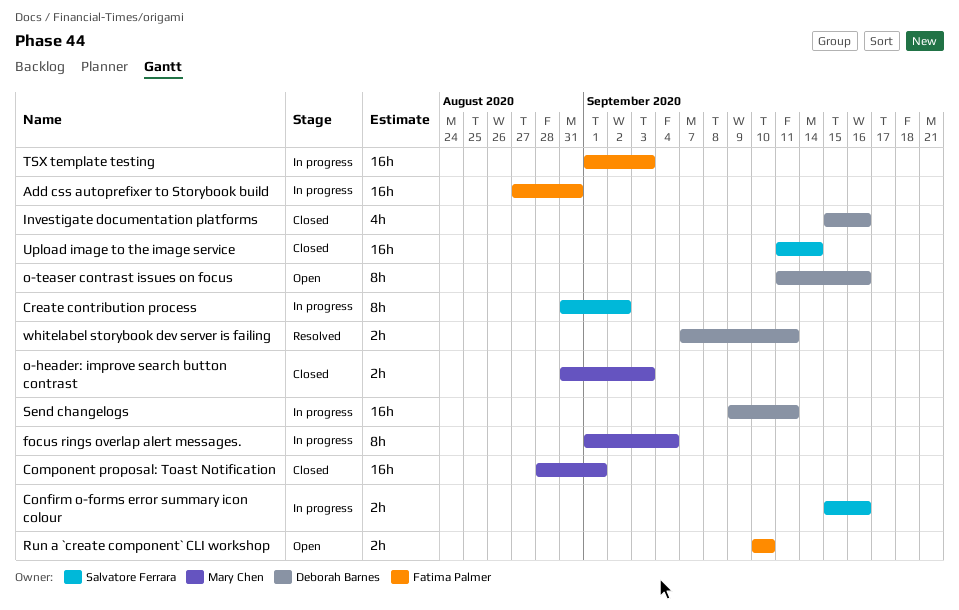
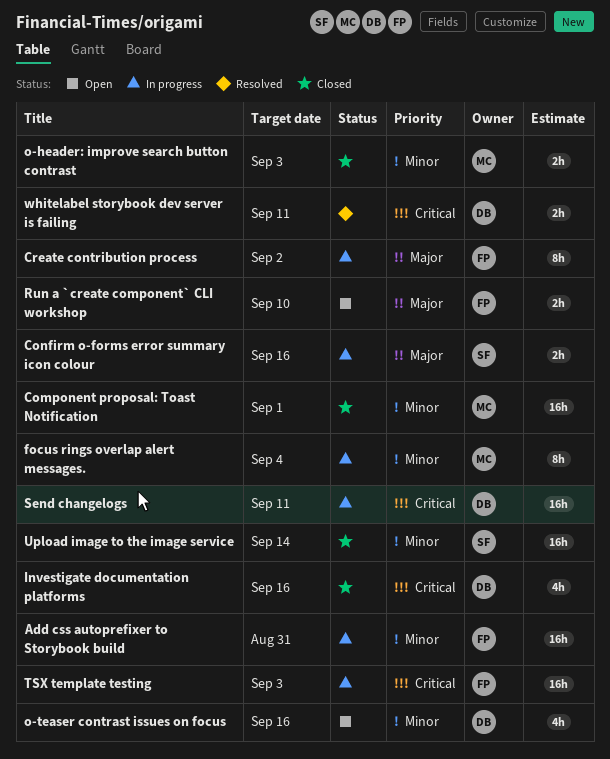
Create contribution process, owner: Salvatore Ferrara -> Fatima Palmer
o-teaser contrast issues on focus, estimate: 8h -> 4h

